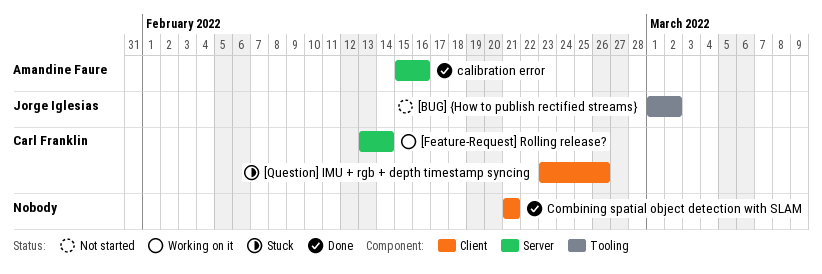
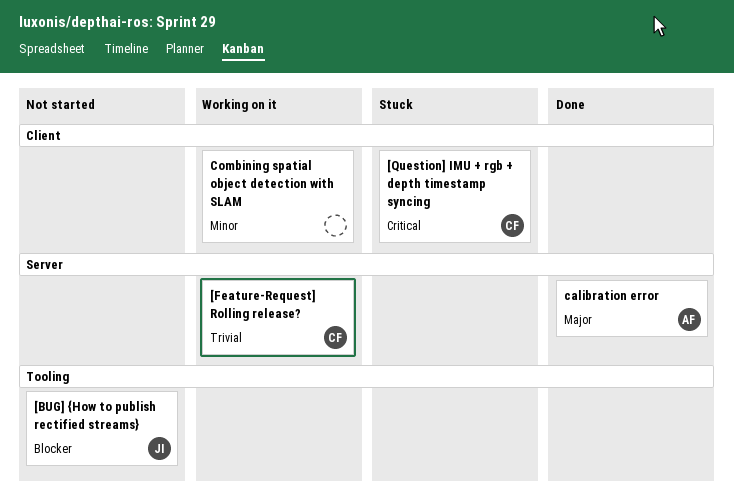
Combining spatial object detection with SLAM, status: Done -> Working on it

